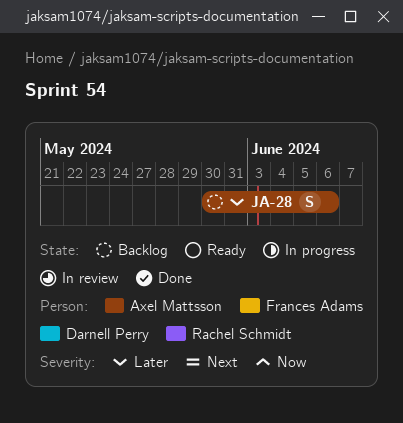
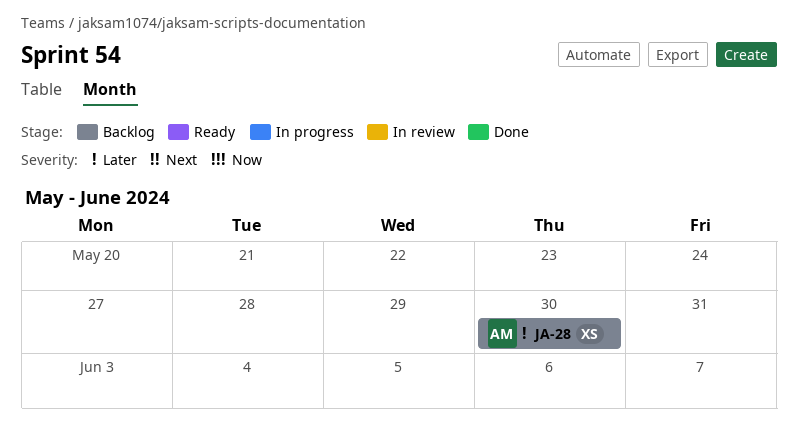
JA-28, estimate: S -> XS
JA-28, due: Jun 6 -> May 30

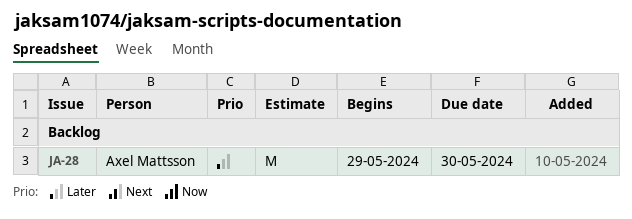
JA-28, estimate: XS -> M
JA-28, start: May 30 -> May 29

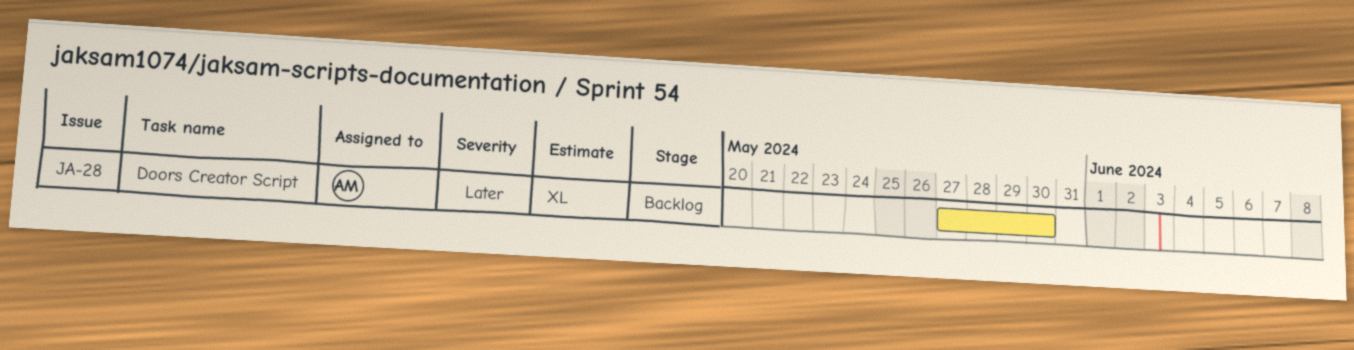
JA-28, estimate: M -> XL
JA-28, start: May 29 -> May 27

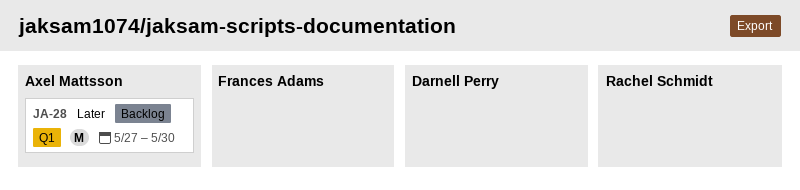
JA-28, estimate: XL -> M

